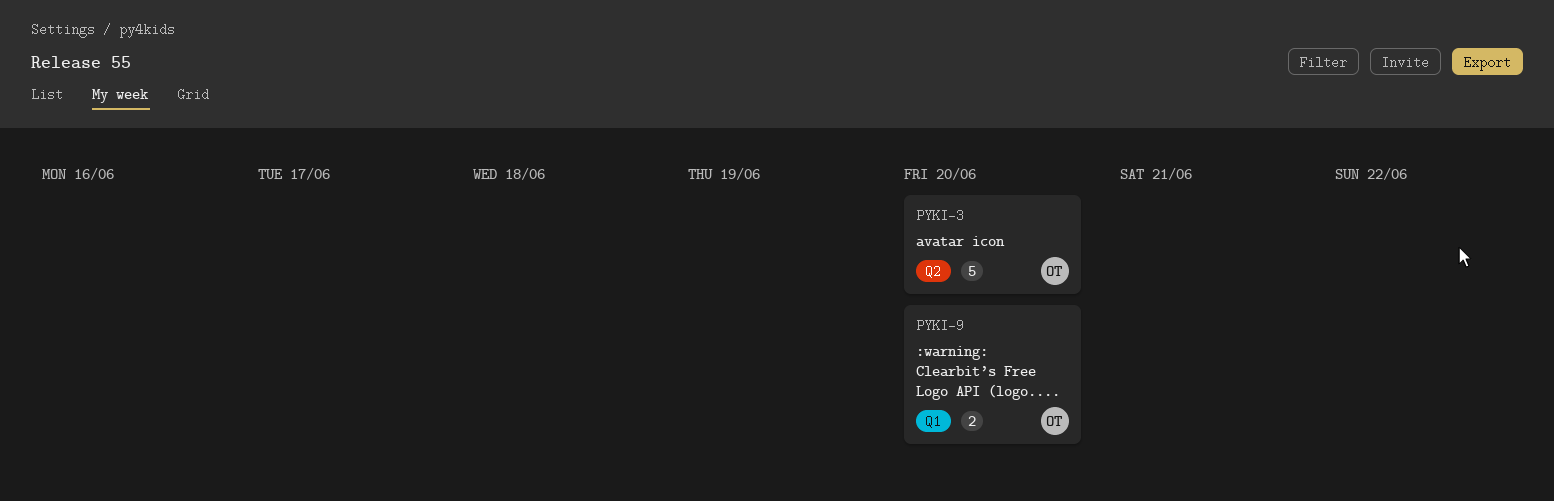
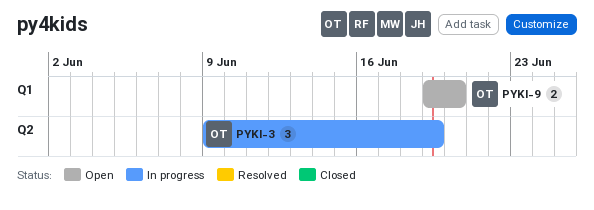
PYKI-3, estimate: 5 -> 3
PYKI-3, due: Jun 20 -> Jun 19

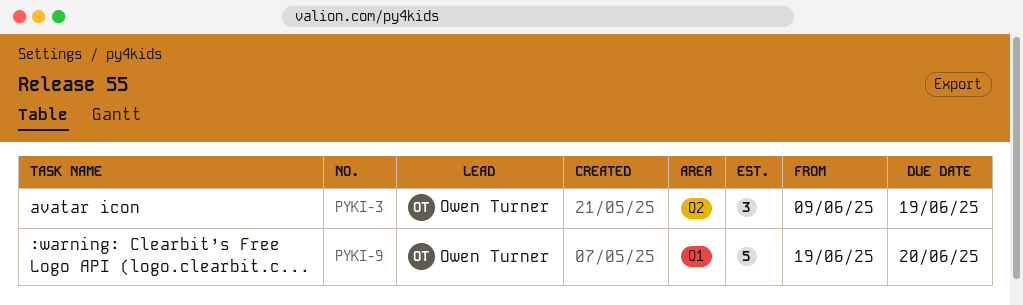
PYKI-9, estimate: 2 -> 5

